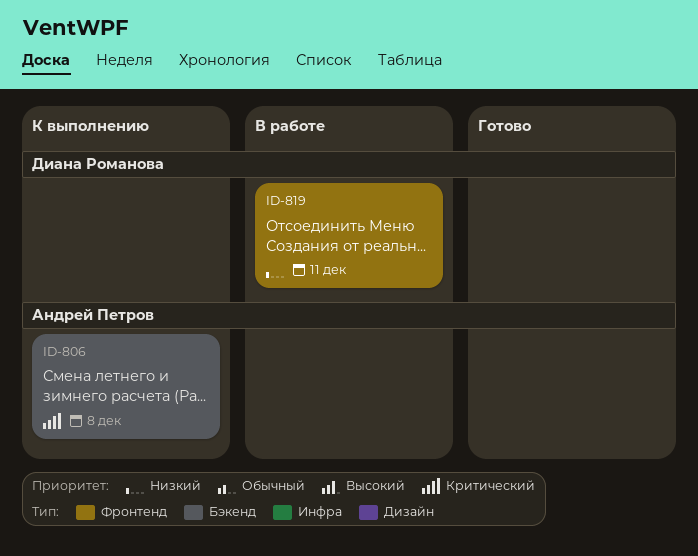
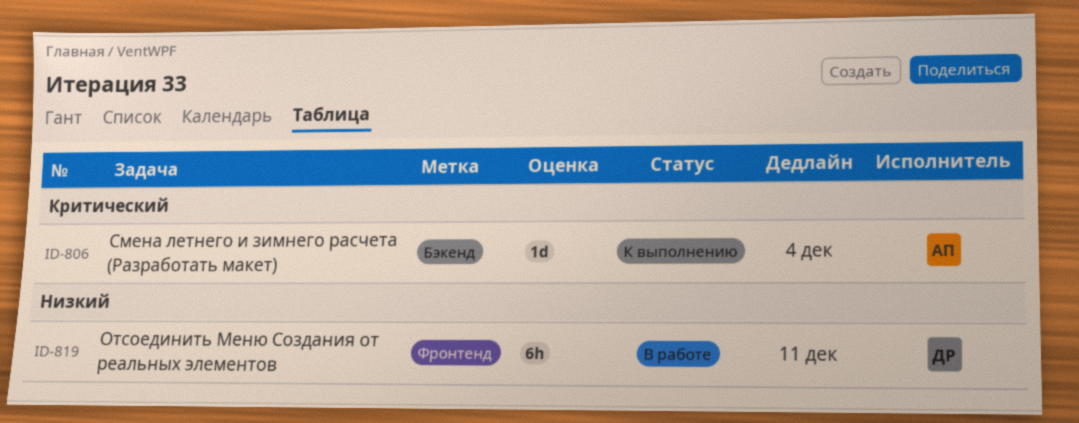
ID-806, due: Dec 8 -> Dec 4

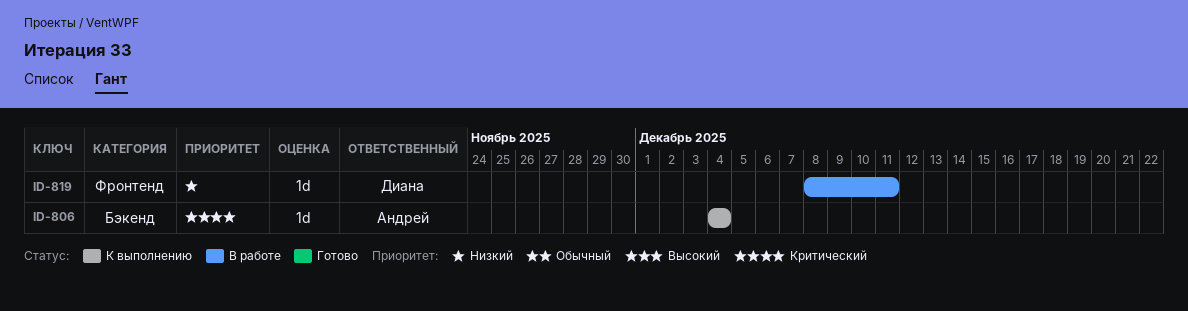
ID-819, estimate: 6h -> 1d

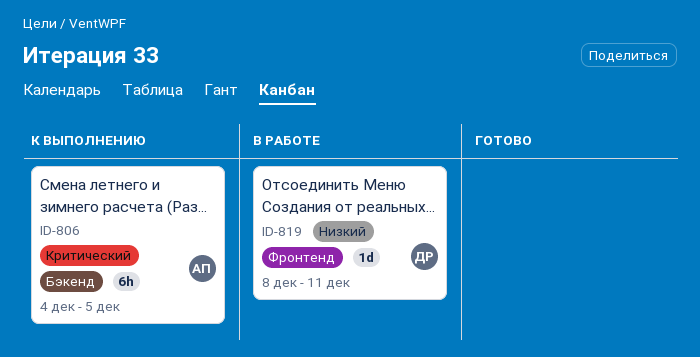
ID-806, estimate: 1d -> 6h
ID-806, due: Dec 4 -> Dec 5

